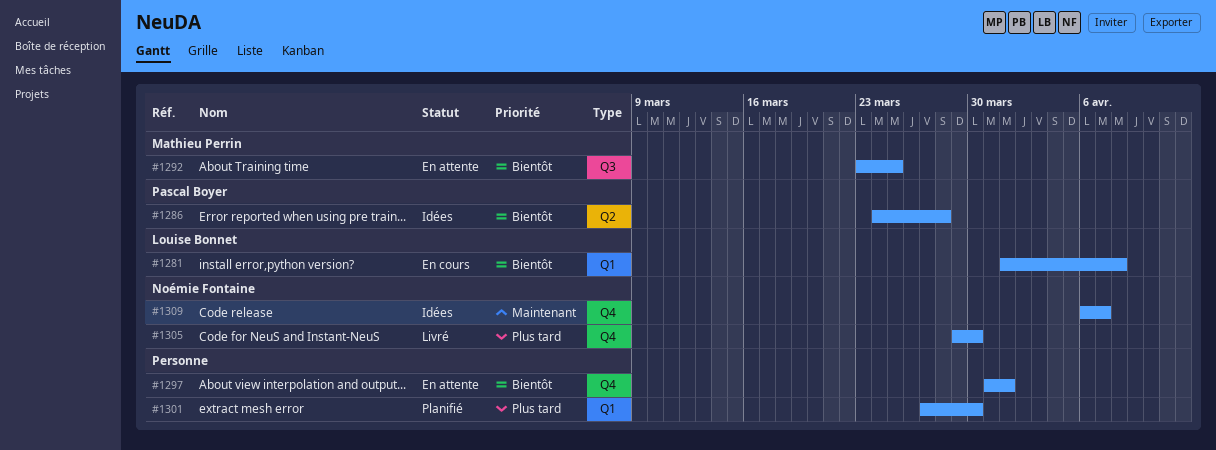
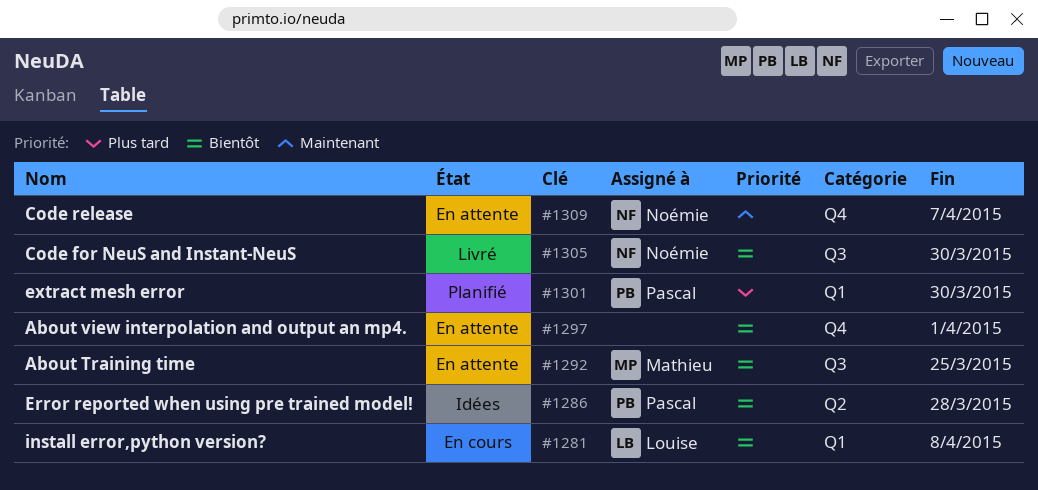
#1301, owner: none -> Pascal Boyer
#1305, priority: Plus tard -> Bientôt
#1305, label: Q4 -> Q3
#1309, status: Idées -> En attente

